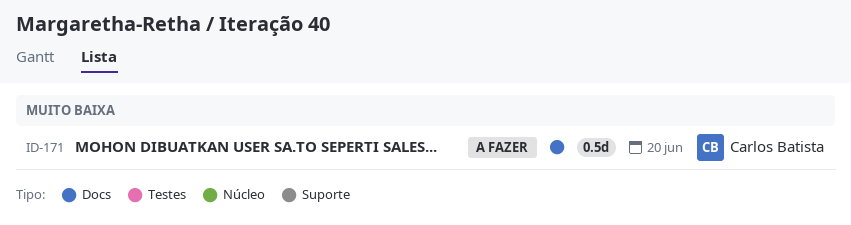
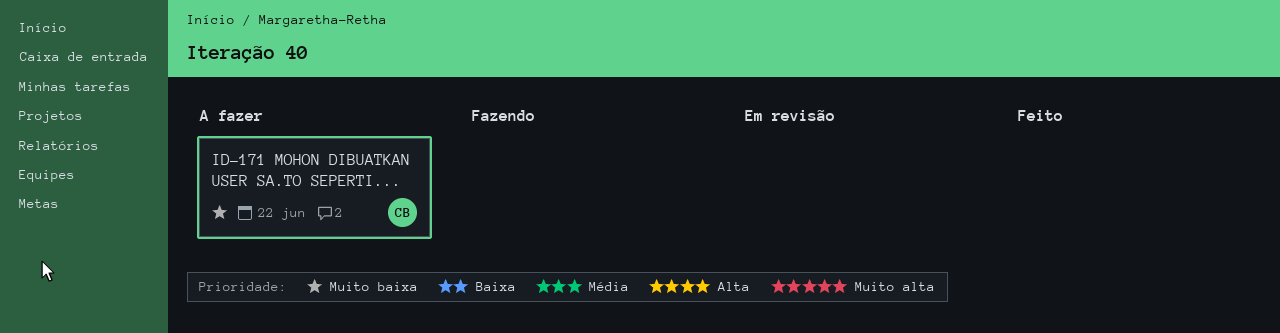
ID-171, due: Jun 20 -> Jun 22

